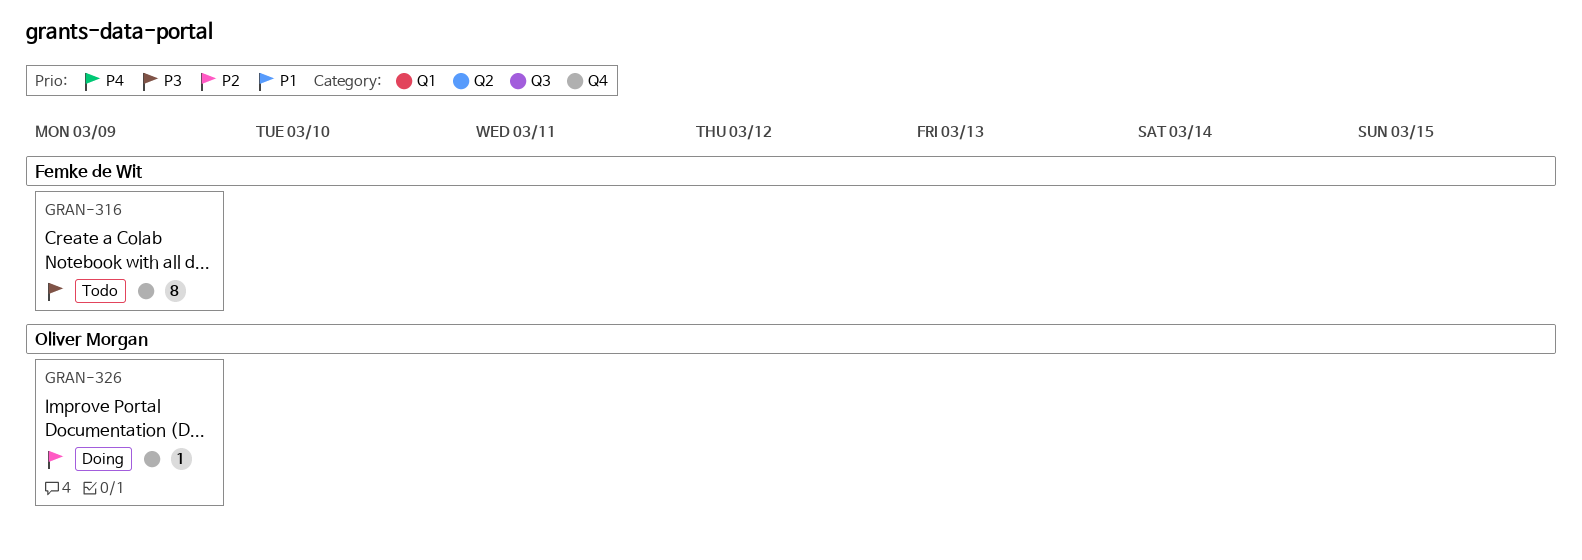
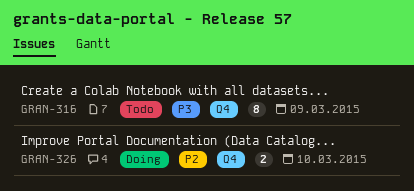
GRAN-326, estimate: 1 -> 2
GRAN-326, due: Mar 9 -> Mar 10

